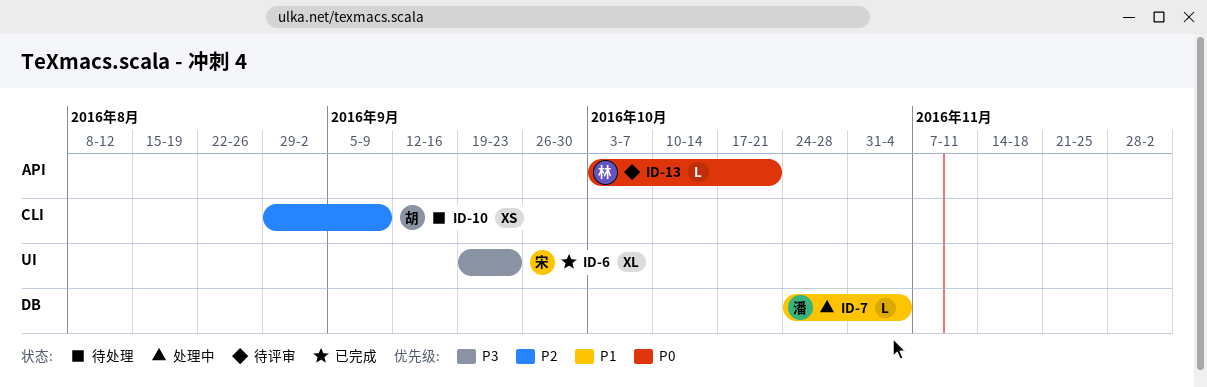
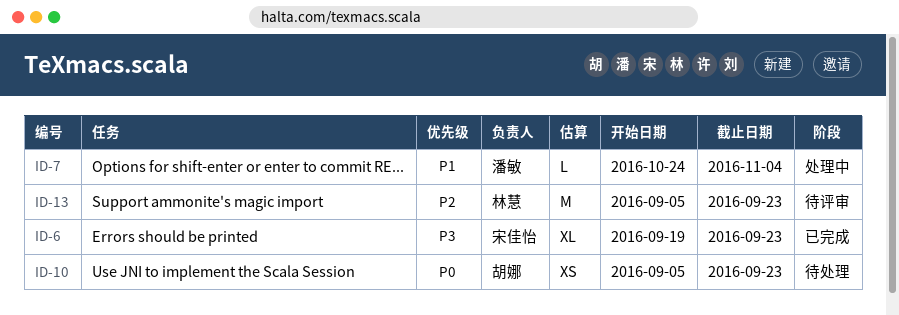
ID-10, priority: P2 -> P0
ID-10, start: Aug 29 -> Sep 5
ID-10, due: Sep 9 -> Sep 23
ID-13, priority: P0 -> P2
ID-13, estimate: L -> M
ID-13, start: Oct 3 -> Sep 5
ID-13, due: Oct 21 -> Sep 23

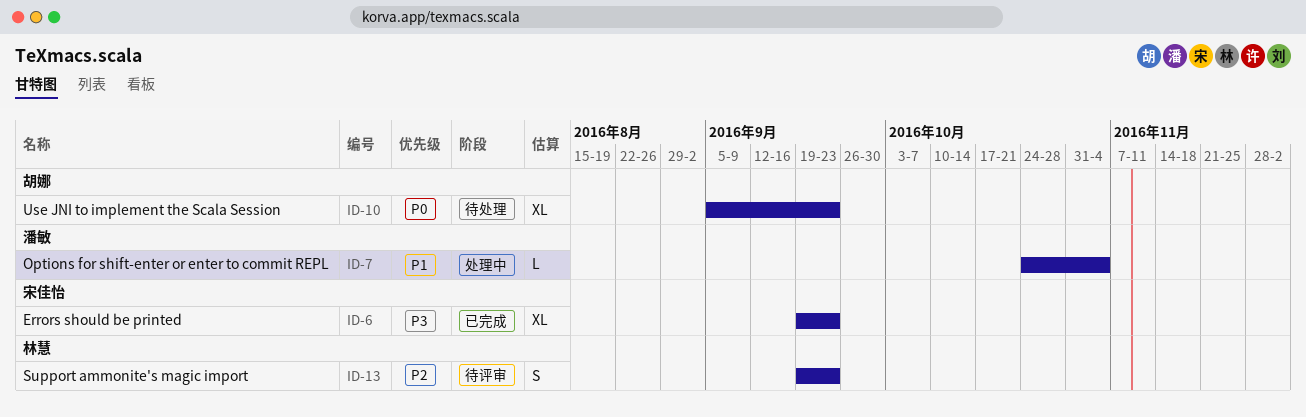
ID-10, estimate: XS -> XL
ID-13, estimate: M -> S
ID-13, start: Sep 5 -> Sep 19

